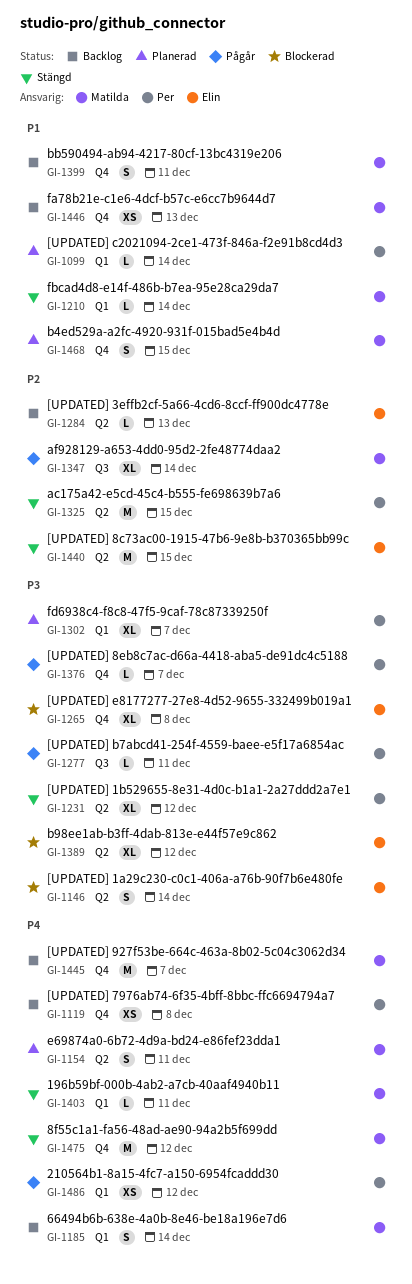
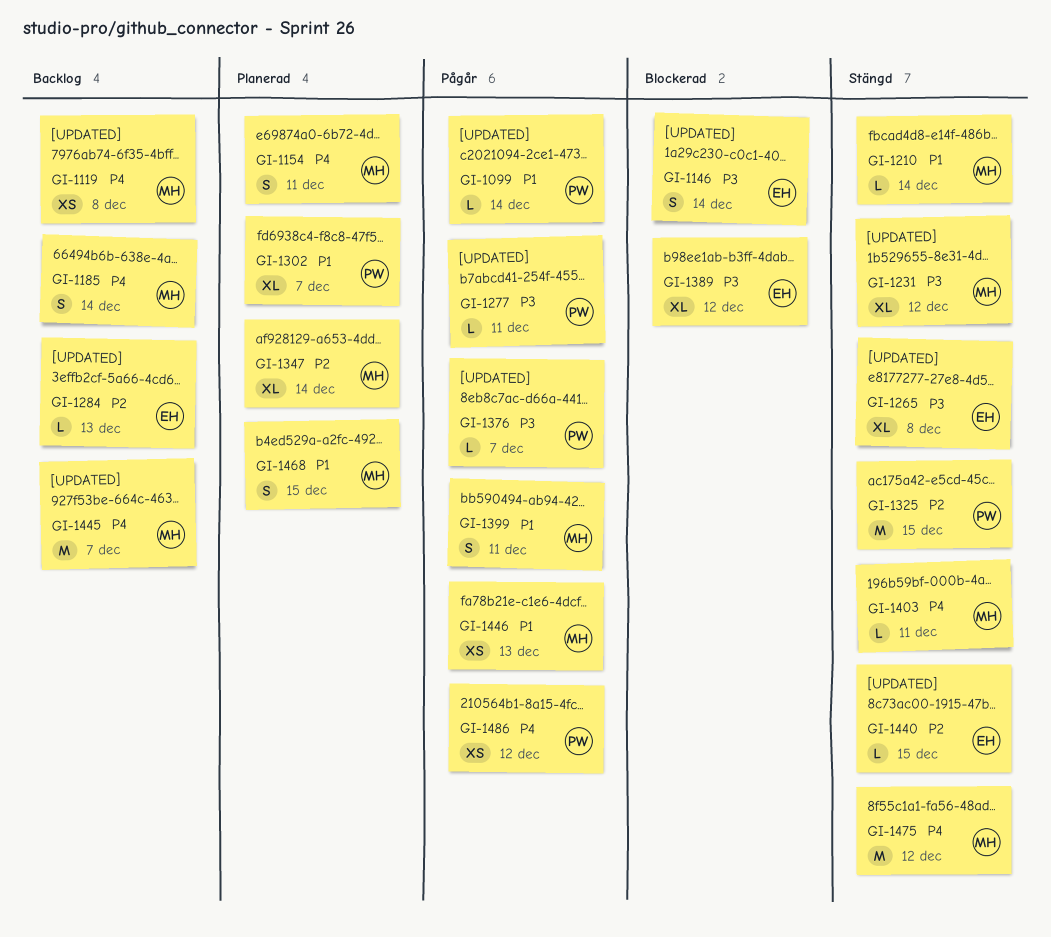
GI-1099, status: Planerad -> Pågår
GI-1119, owner: Per -> Matilda
GI-1231, owner: Per -> Matilda
GI-1265, status: Blockerad -> Stängd
GI-1302, priority: P3 -> P1
GI-1347, status: Pågår -> Planerad
GI-1399, status: Backlog -> Pågår
GI-1440, estimate: M -> L
GI-1446, status: Backlog -> Pågår

